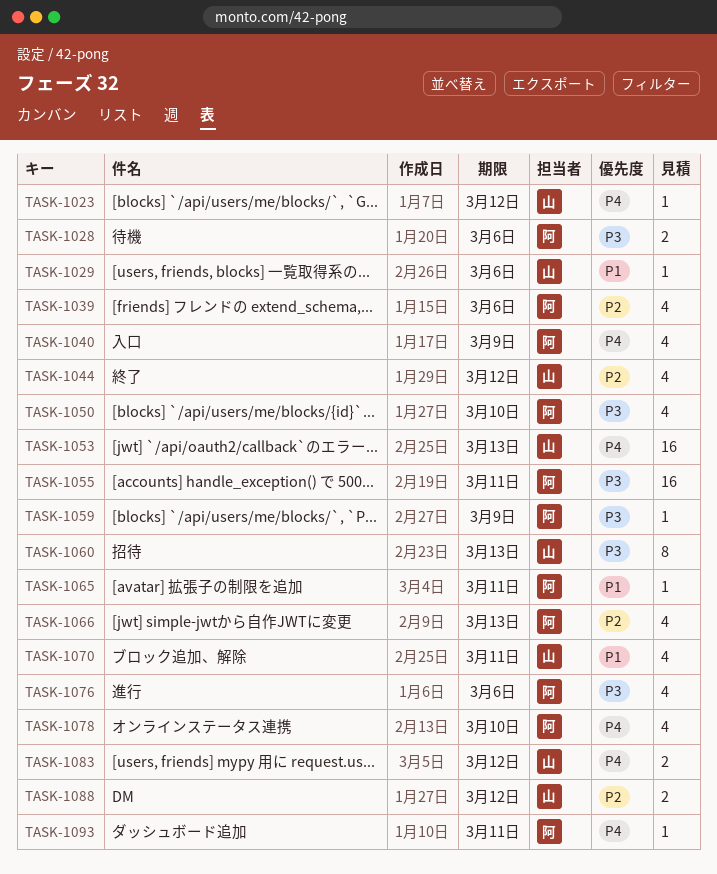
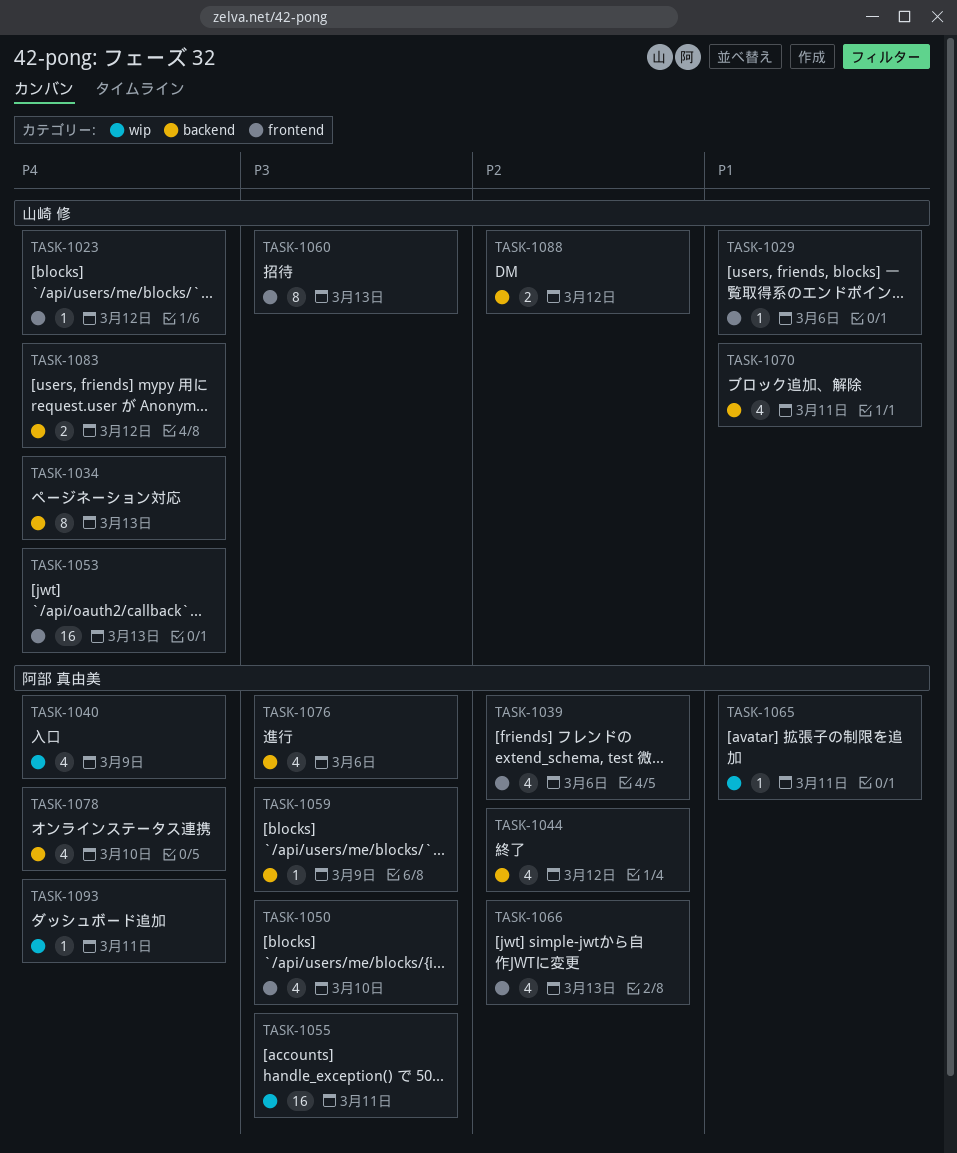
TASK-1028: present -> none
TASK-1034: none -> present
TASK-1044, owner: 山崎 修 -> 阿部 真由美

